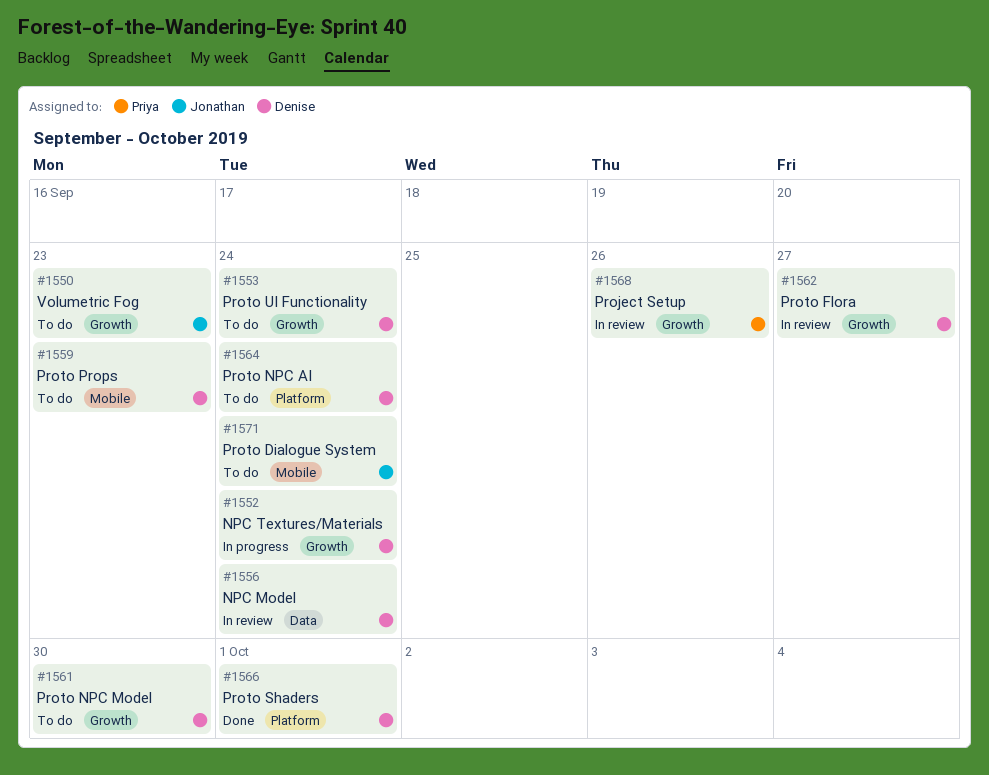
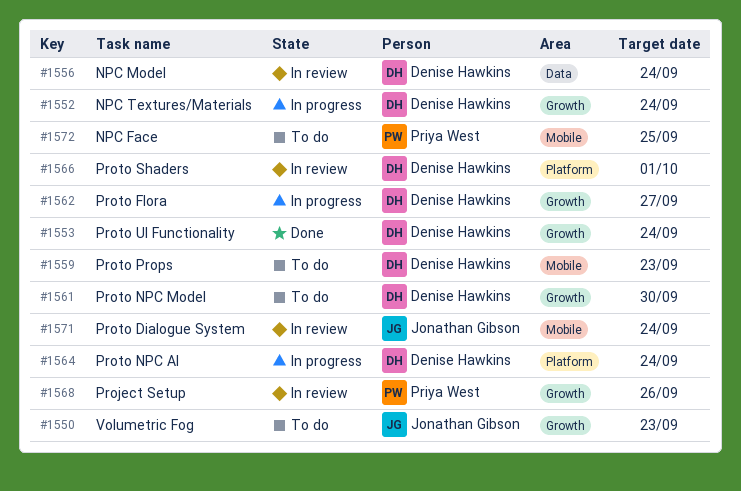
#1553, status: To do -> Done
#1562, status: In review -> In progress
#1564, status: To do -> In progress
#1566, status: Done -> In review
#1571, status: To do -> In review
#1572: none -> present

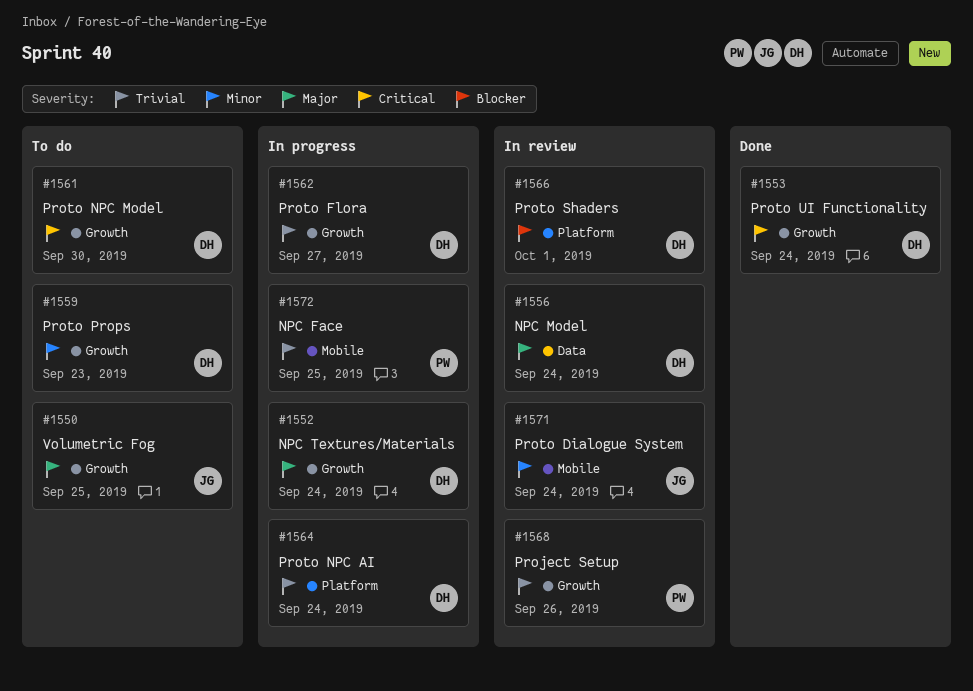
#1550, due: Sep 23 -> Sep 25
#1559, label: Mobile -> Growth
#1572, status: To do -> In progress

